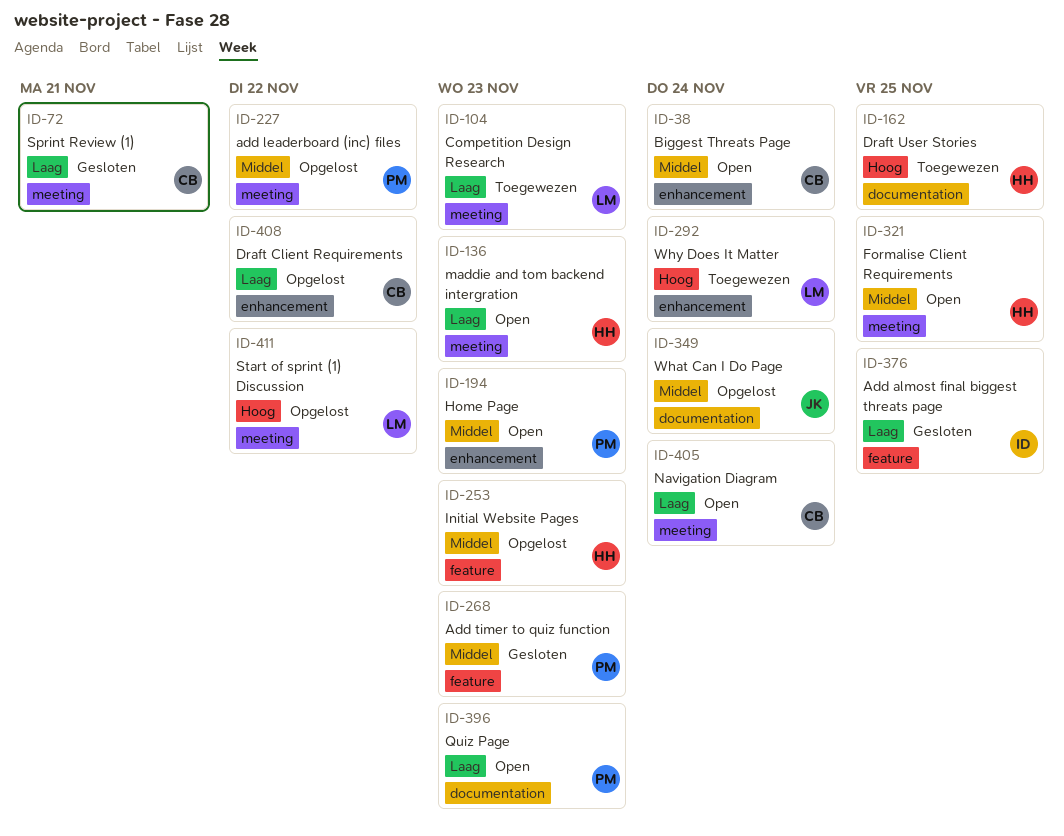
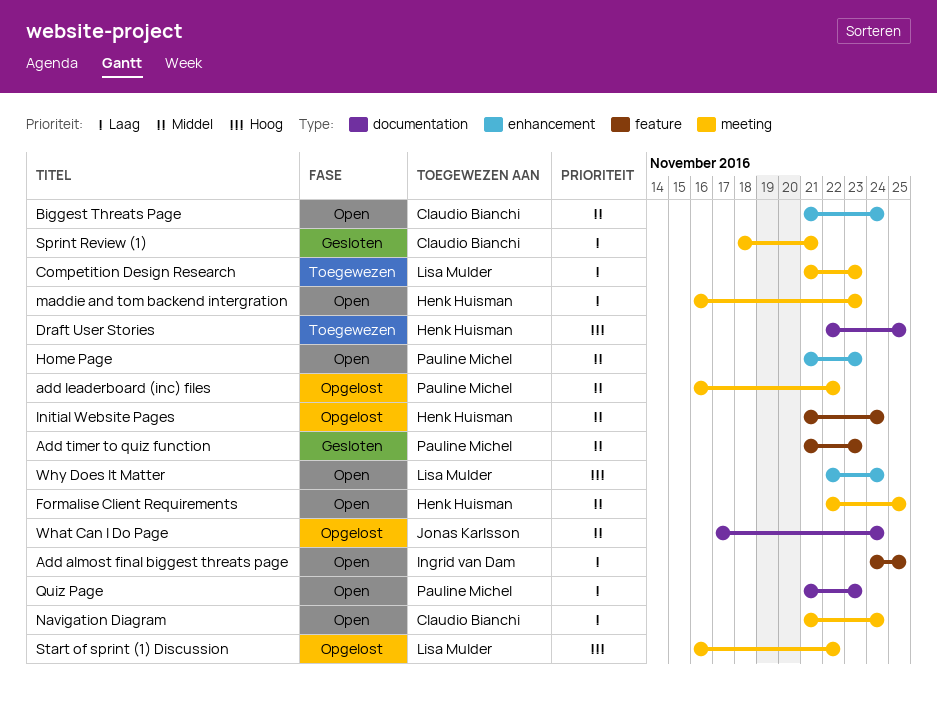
Add almost final biggest threats page, status: Gesloten -> Open
Draft Client Requirements: present -> none
Initial Website Pages, due: Nov 23 -> Nov 24
Why Does It Matter, status: Toegewezen -> Open

